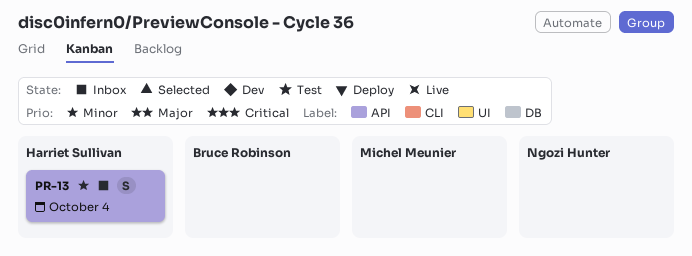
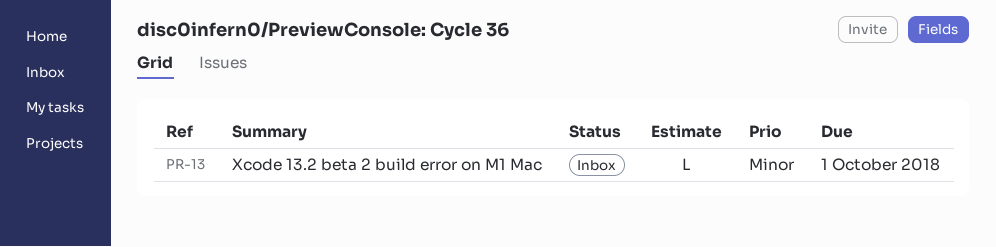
PR-13, estimate: S -> L
PR-13, due: Oct 4 -> Oct 1

